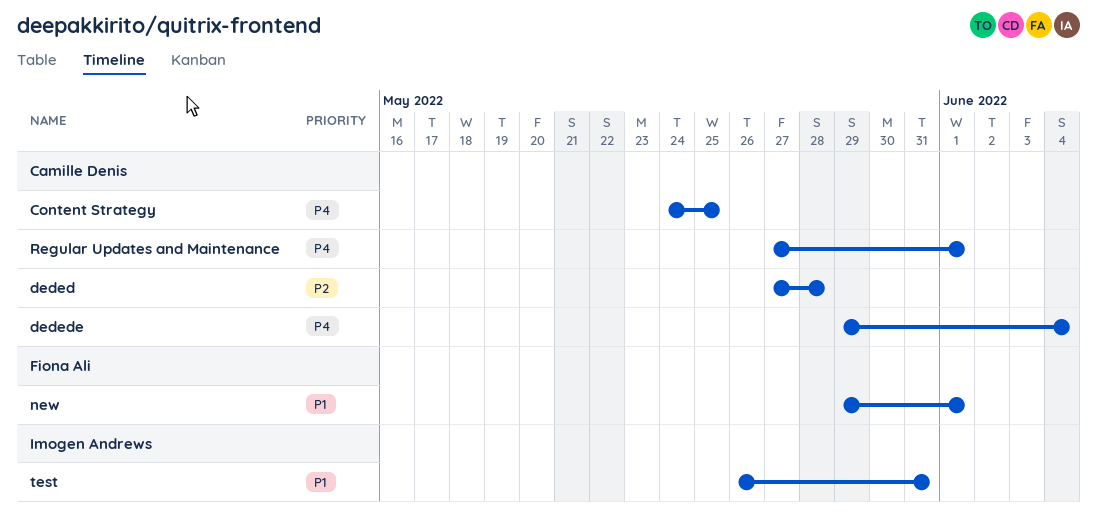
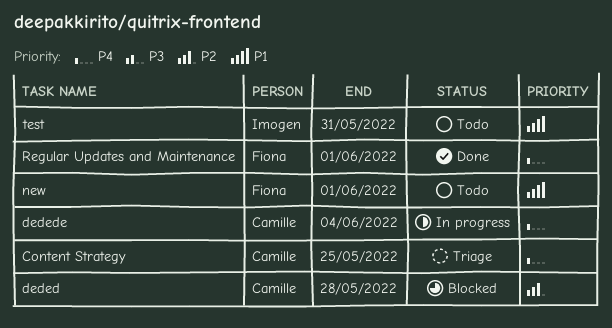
Regular Updates and Maintenance, owner: Camille Denis -> Fiona Ali

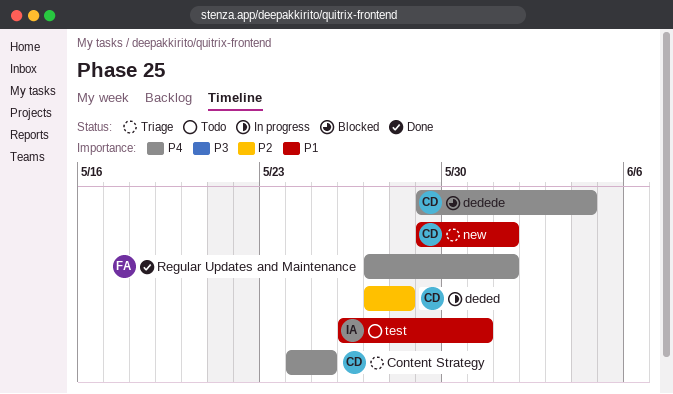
deded, status: Blocked -> In progress
dedede, status: In progress -> Blocked
new, status: Todo -> Triage
new, owner: Fiona -> Camille

